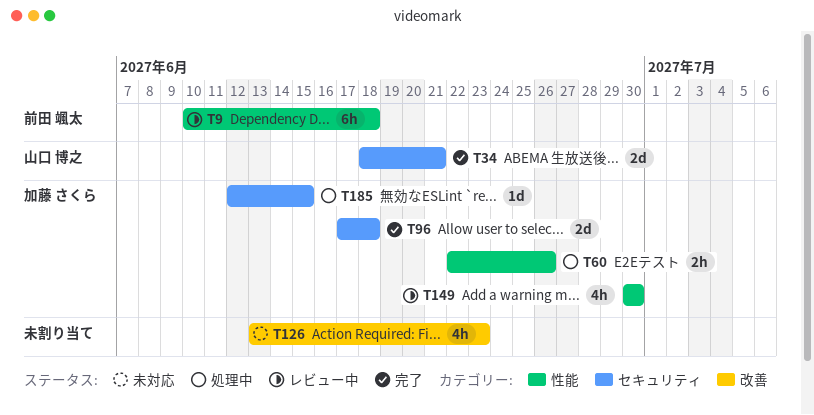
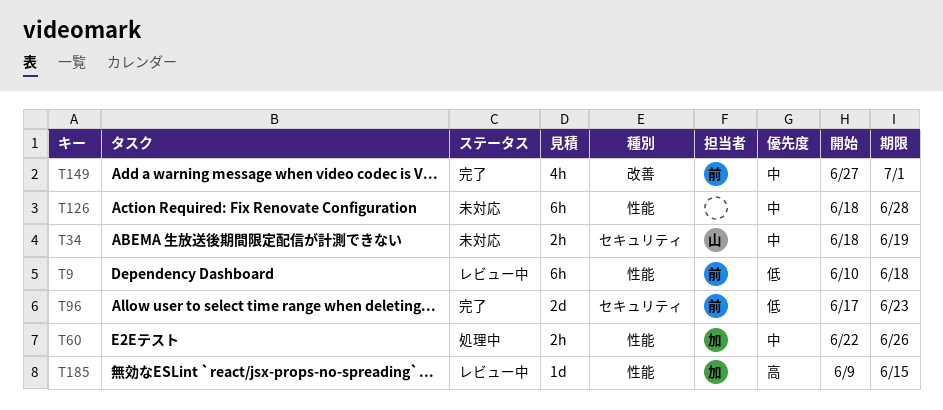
T34, status: 完了 -> 未対応
T34, estimate: 2d -> 2h
T34, due: Jun 21 -> Jun 19
T96, owner: 加藤 さくら -> 前田 颯太
T96, due: Jun 18 -> Jun 23
T126, label: 改善 -> 性能
T126, estimate: 4h -> 6h
T126, start: Jun 13 -> Jun 18
T126, due: Jun 23 -> Jun 28
T149, status: レビュー中 -> 完了
T149, owner: 加藤 さくら -> 前田 颯太
T149, label: 性能 -> 改善
T149, start: Jun 30 -> Jun 27
T149, due: Jun 30 -> Jul 1
T185, status: 処理中 -> レビュー中
T185, label: セキュリティ -> 性能
T185, start: Jun 12 -> Jun 9

